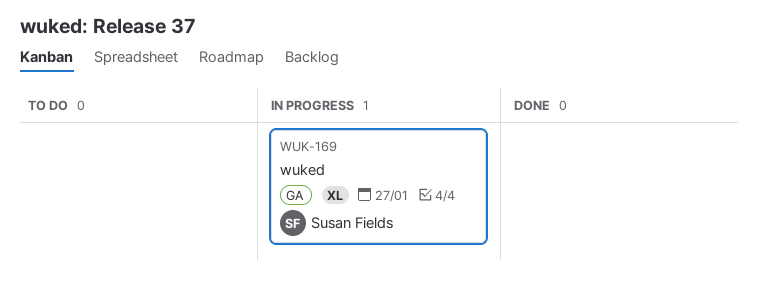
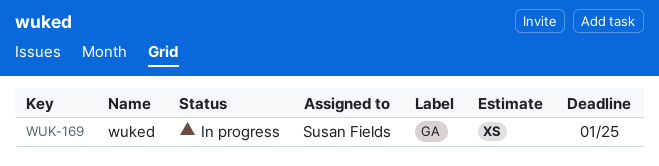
WUK-169, estimate: XL -> XS
WUK-169, due: Jan 27 -> Jan 25

